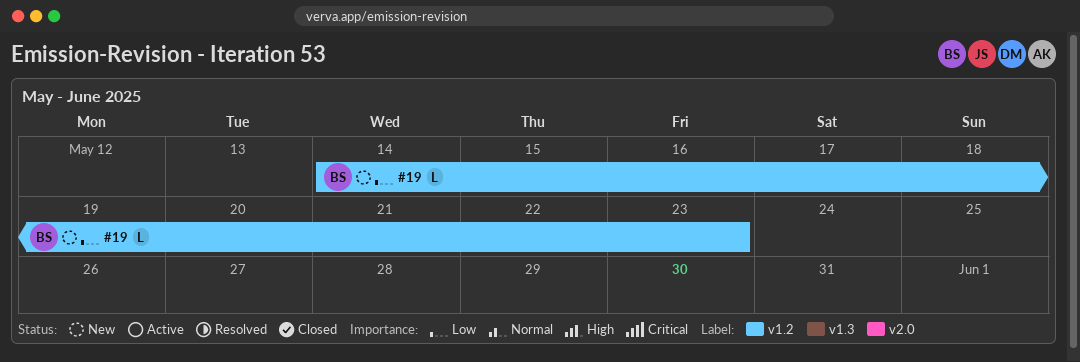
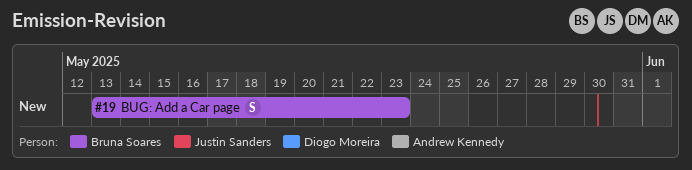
#19, estimate: L -> S
#19, start: May 14 -> May 13

